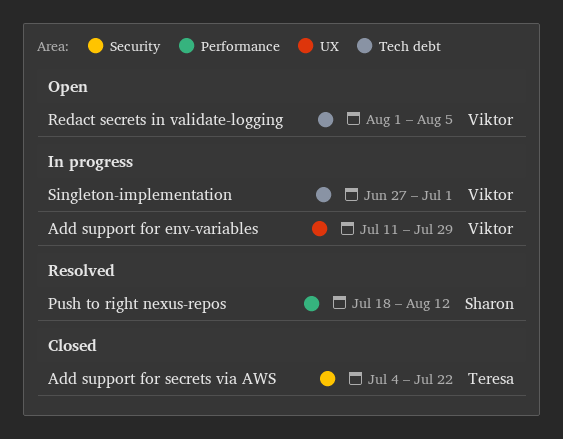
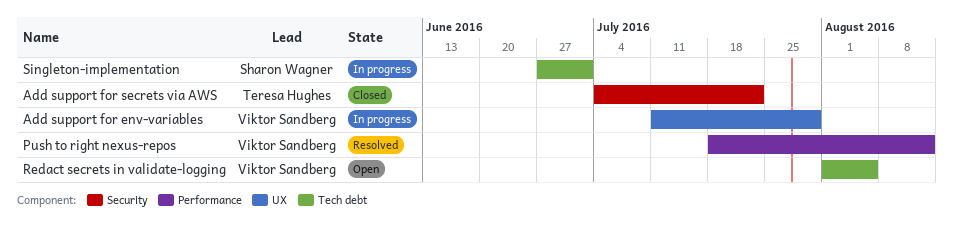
Push to right nexus-repos, owner: Sharon Wagner -> Viktor Sandberg
Singleton-implementation, owner: Viktor Sandberg -> Sharon Wagner

